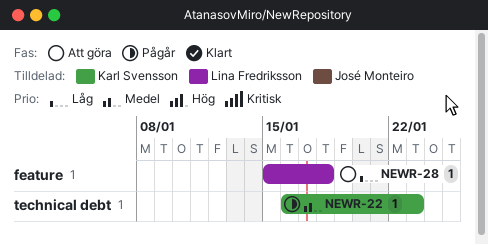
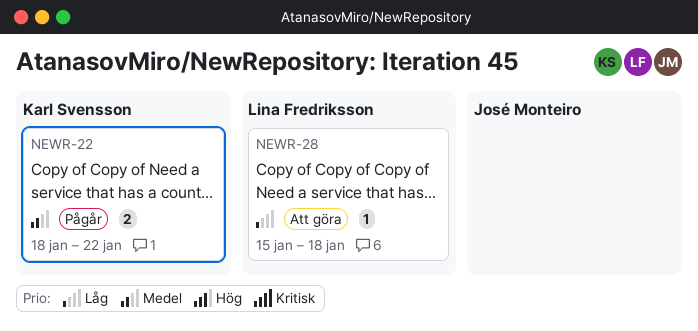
NEWR-22, estimate: 1 -> 2
NEWR-22, start: Jan 16 -> Jan 18
NEWR-22, due: Jan 23 -> Jan 22

